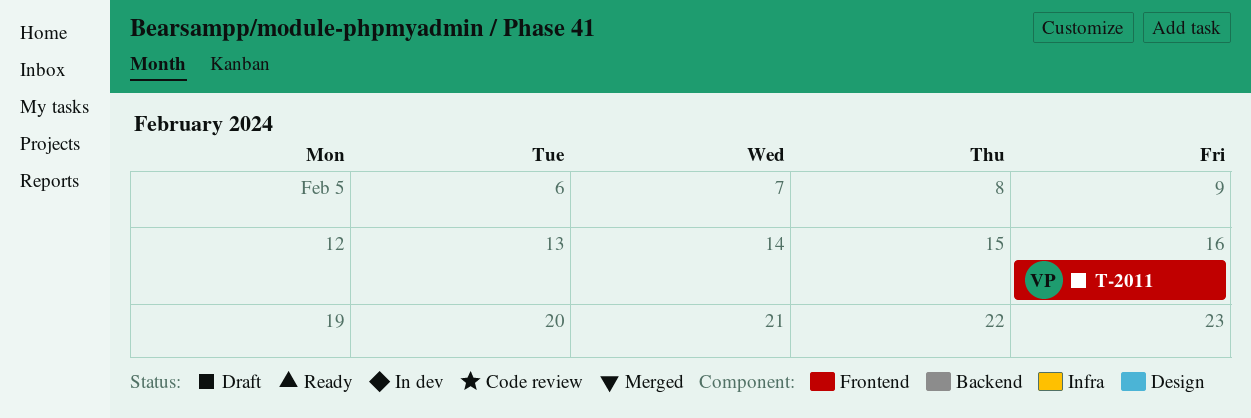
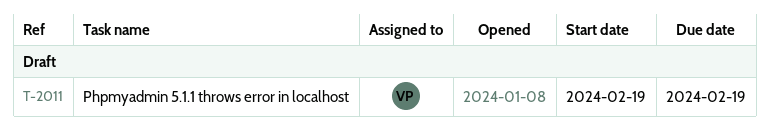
T-2011, start: Feb 16 -> Feb 19
T-2011, due: Feb 16 -> Feb 19

